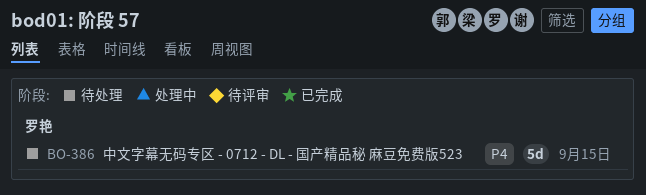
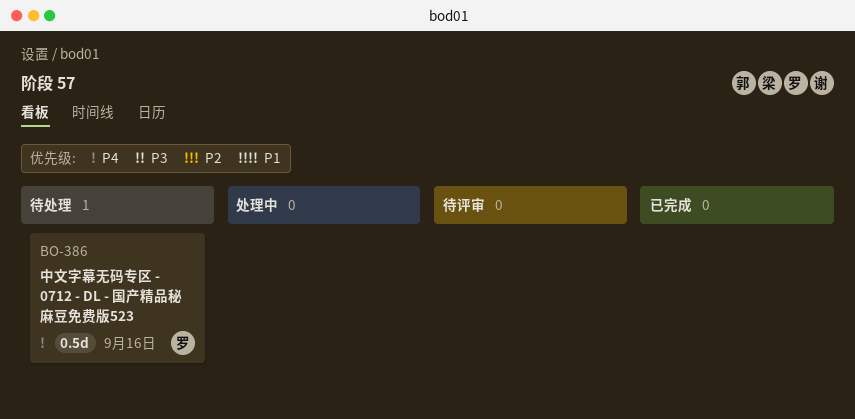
BO-386, estimate: 5d -> 0.5d
BO-386, due: Sep 15 -> Sep 16

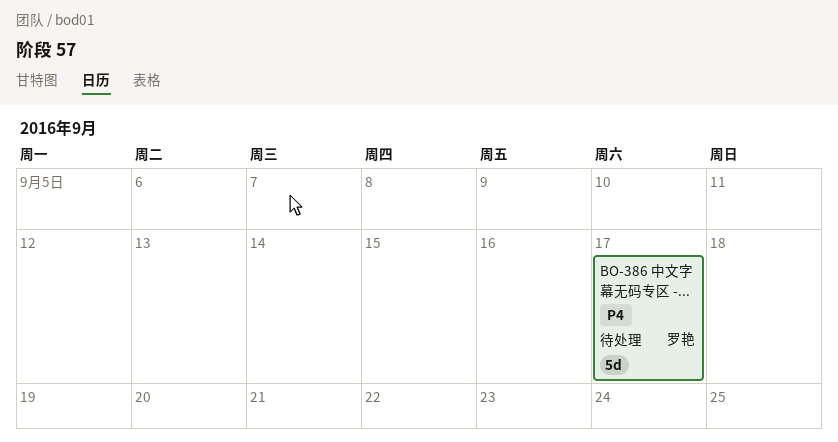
BO-386, estimate: 0.5d -> 5d
BO-386, due: Sep 16 -> Sep 17

